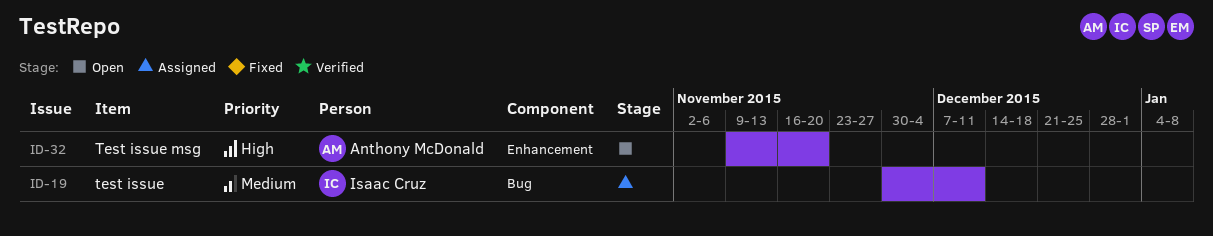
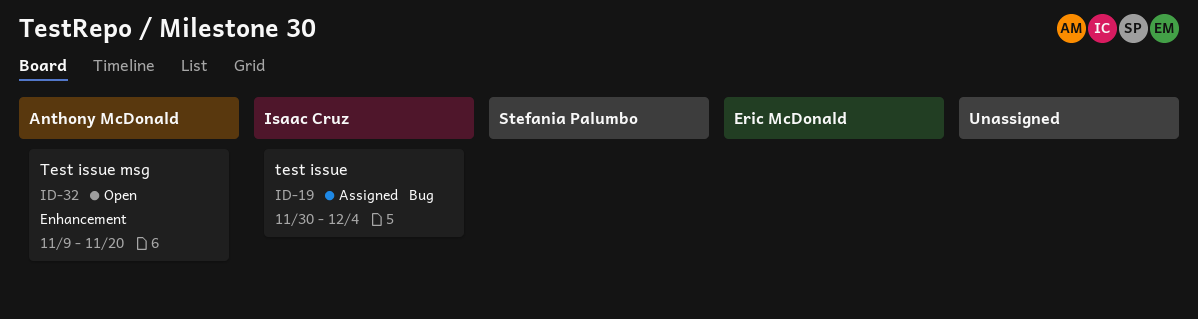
ID-19, due: Dec 11 -> Dec 4

